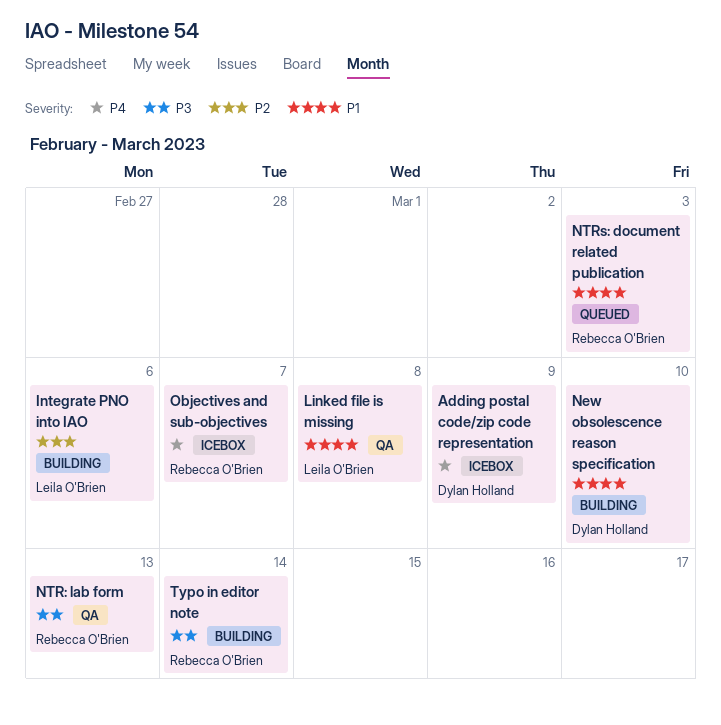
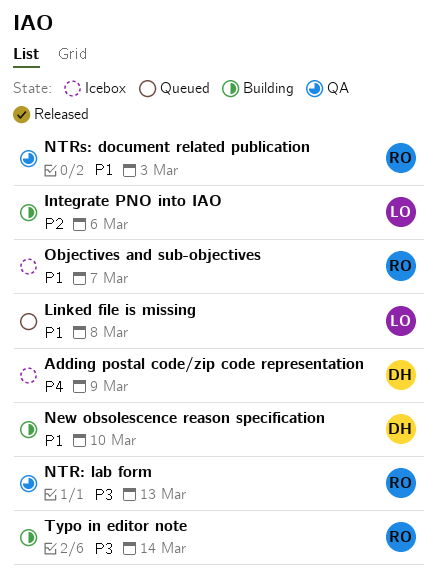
Linked file is missing, status: QA -> Queued
NTRs: document related publication, status: Queued -> QA
Objectives and sub-objectives, priority: P4 -> P1

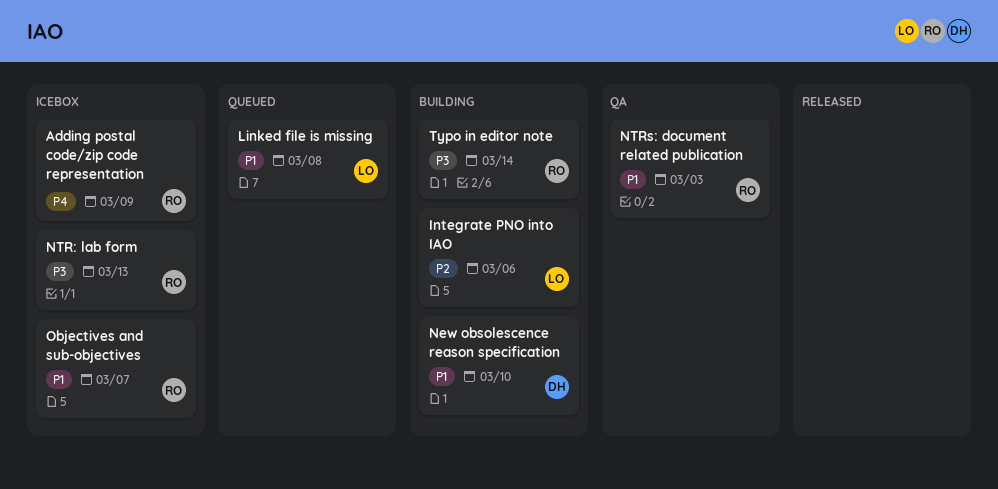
Adding postal code/zip code representation, owner: DH -> RO
NTR: lab form, status: QA -> Icebox

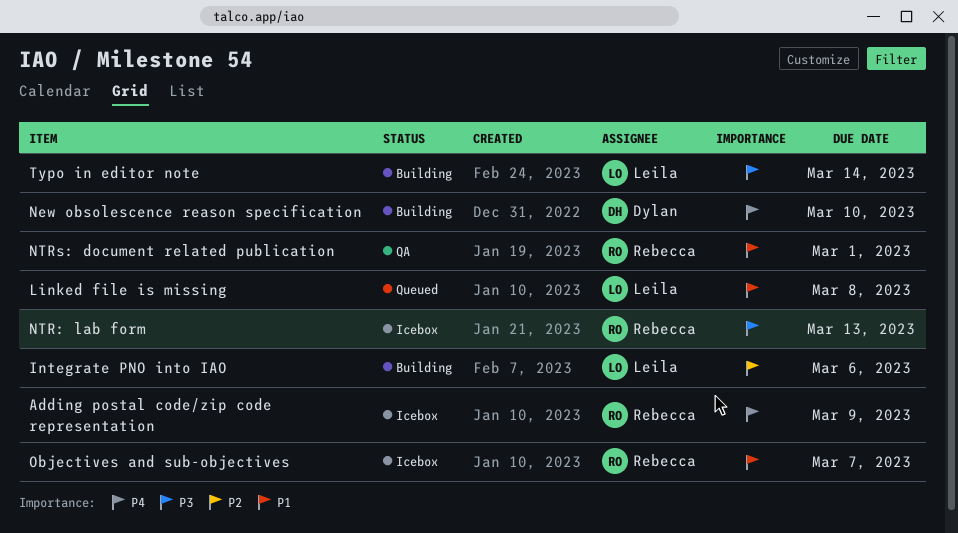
New obsolescence reason specification, priority: P1 -> P4
NTRs: document related publication, due: Mar 3 -> Mar 1
Typo in editor note, owner: Rebecca -> Leila

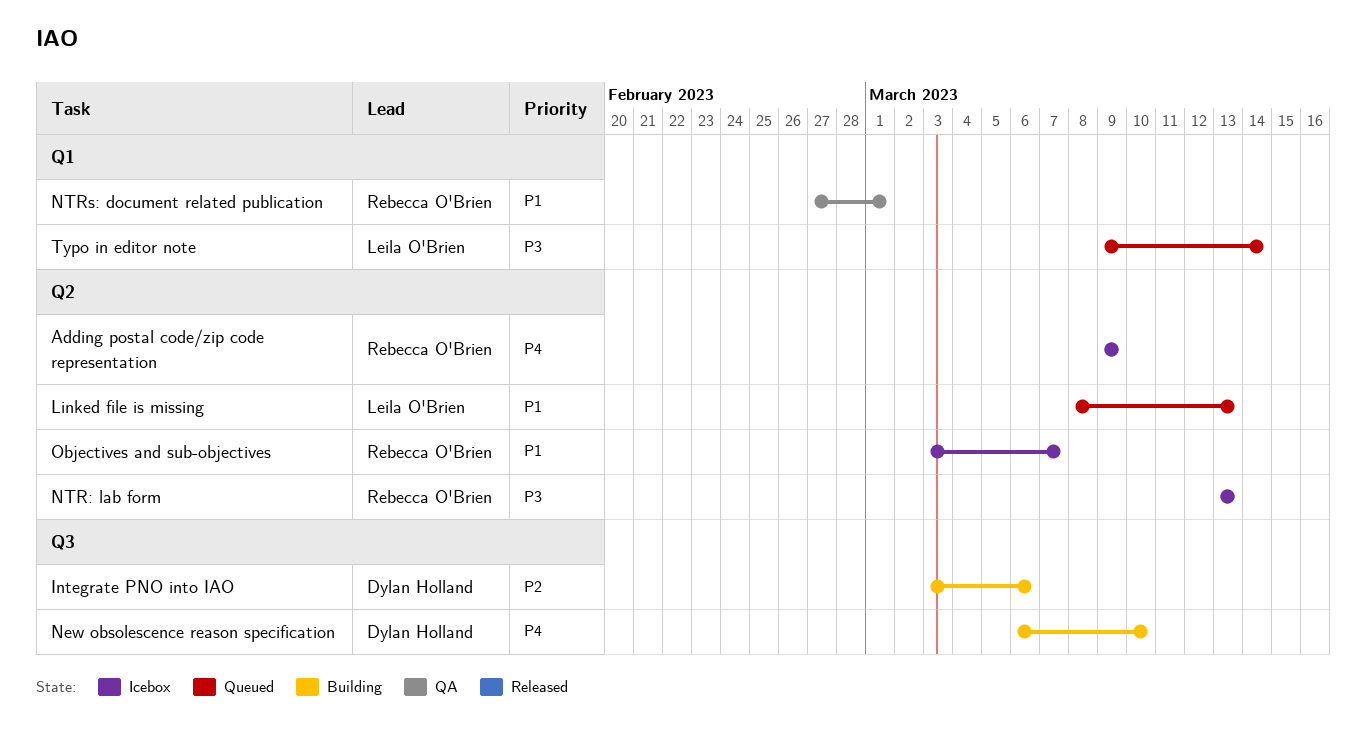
Integrate PNO into IAO, owner: Leila O'Brien -> Dylan Holland
Linked file is missing, due: Mar 8 -> Mar 13
Typo in editor note, status: Building -> Queued

